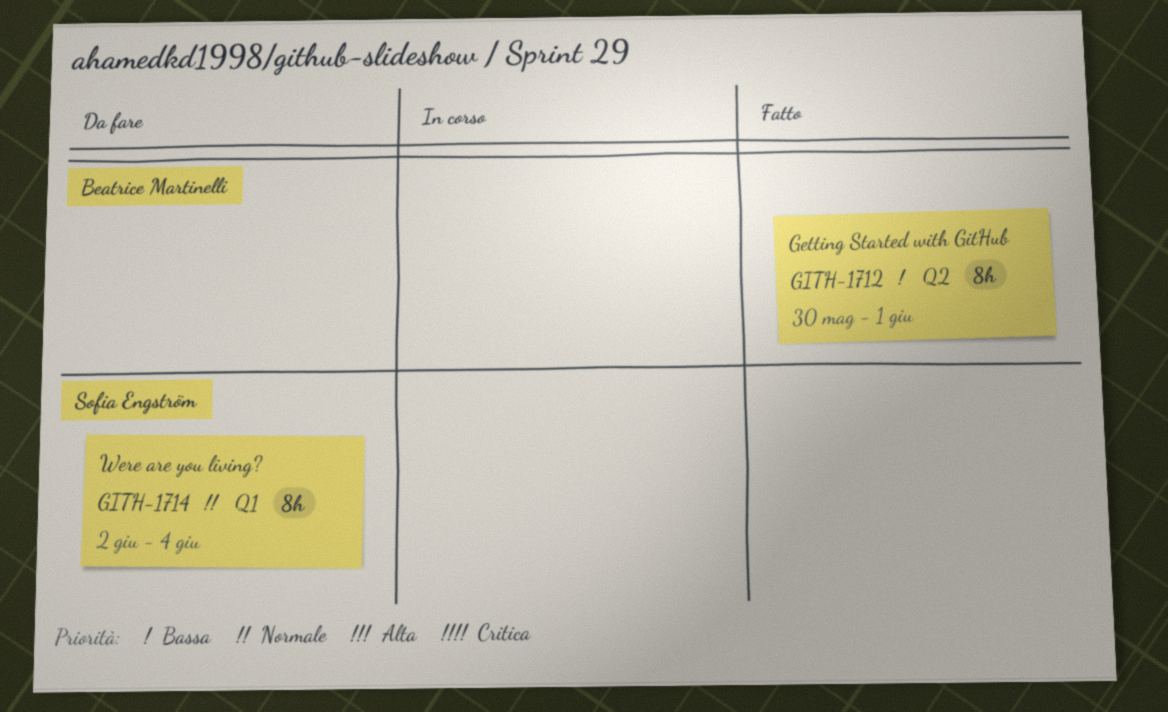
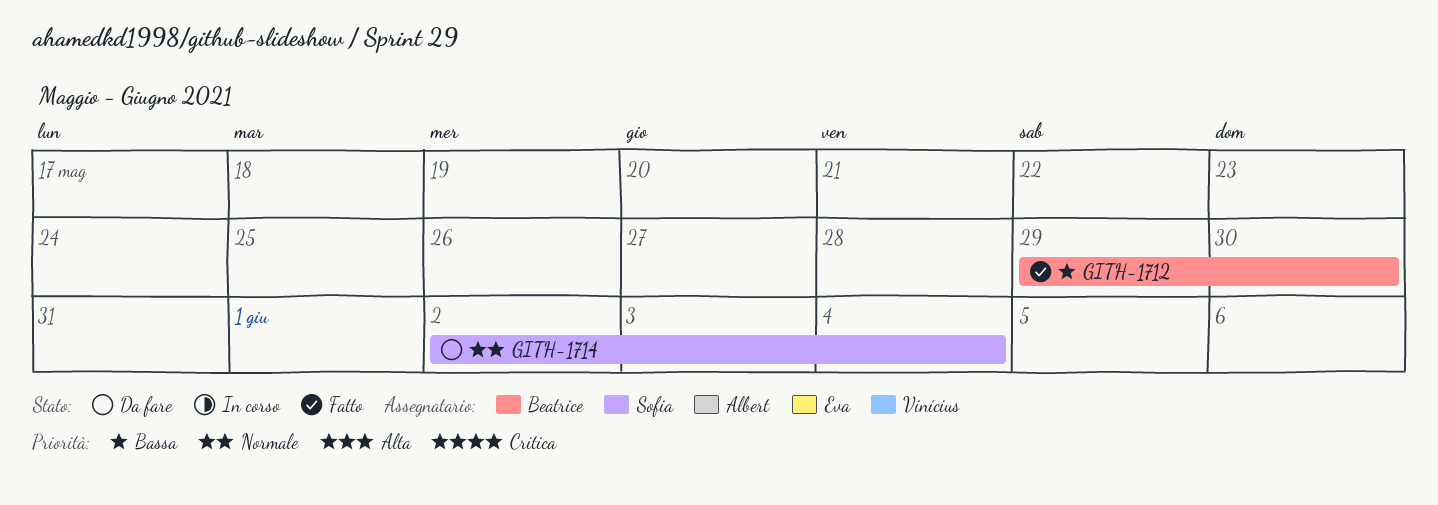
GITH-1712, start: May 30 -> May 29
GITH-1712, due: Jun 1 -> May 30

